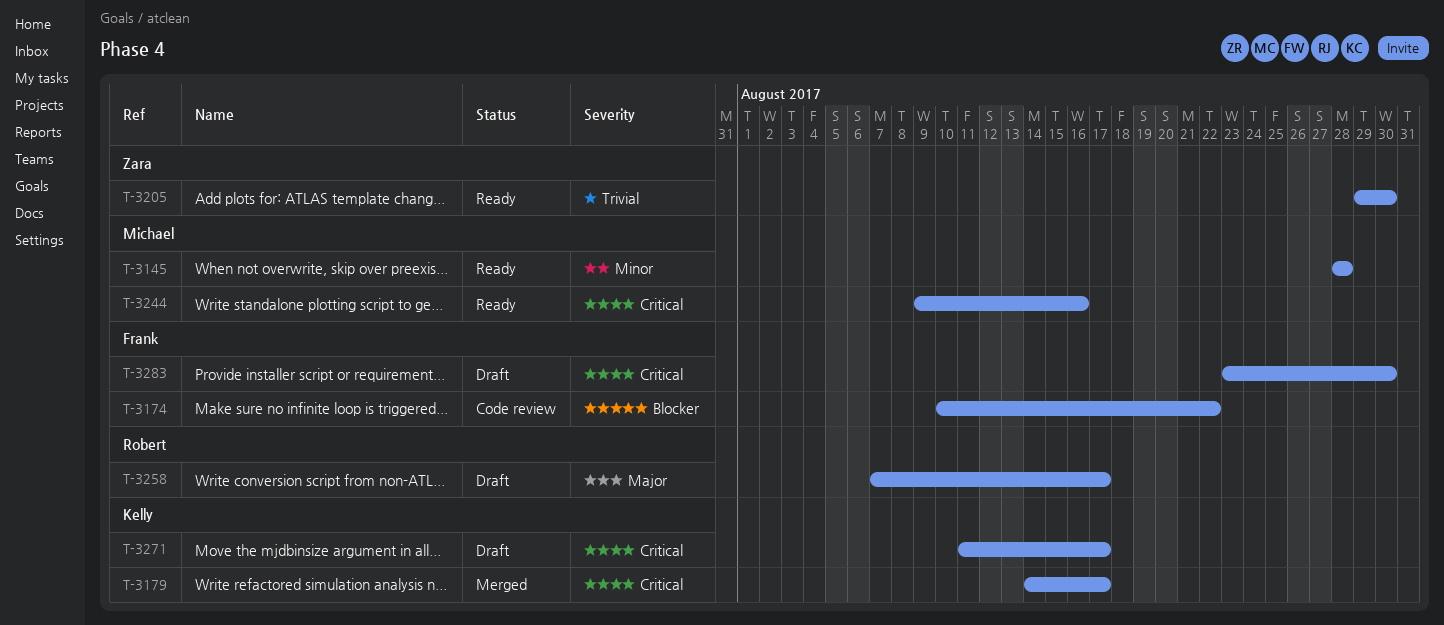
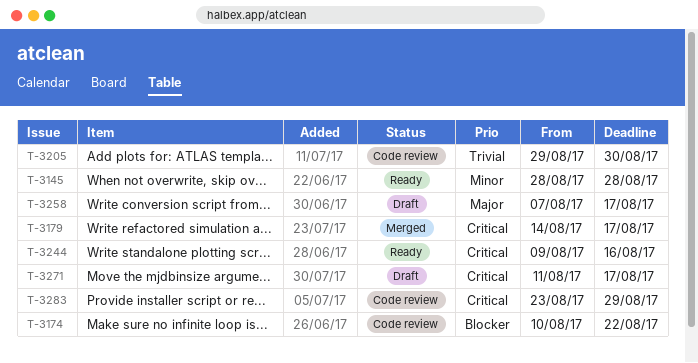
T-3205, status: Ready -> Code review
T-3283, status: Draft -> Code review
T-3283, due: Aug 30 -> Aug 29

